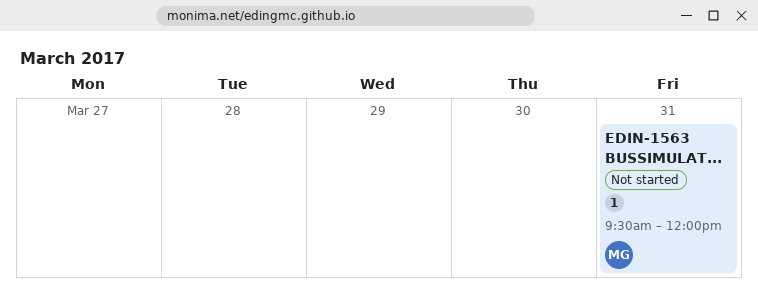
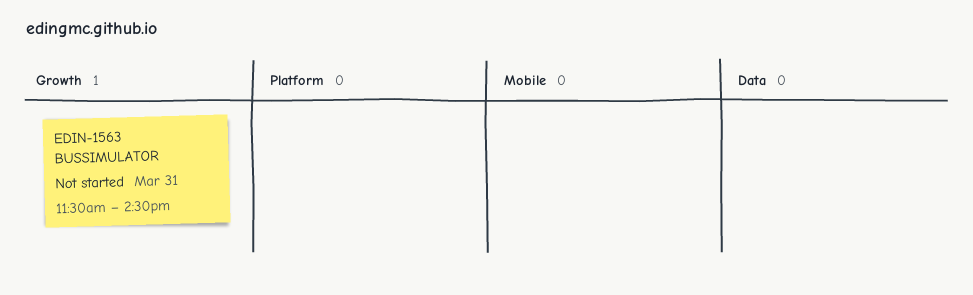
EDIN-1563, begins: 09:30 -> 11:30
EDIN-1563, ends: 12:00 -> 14:30

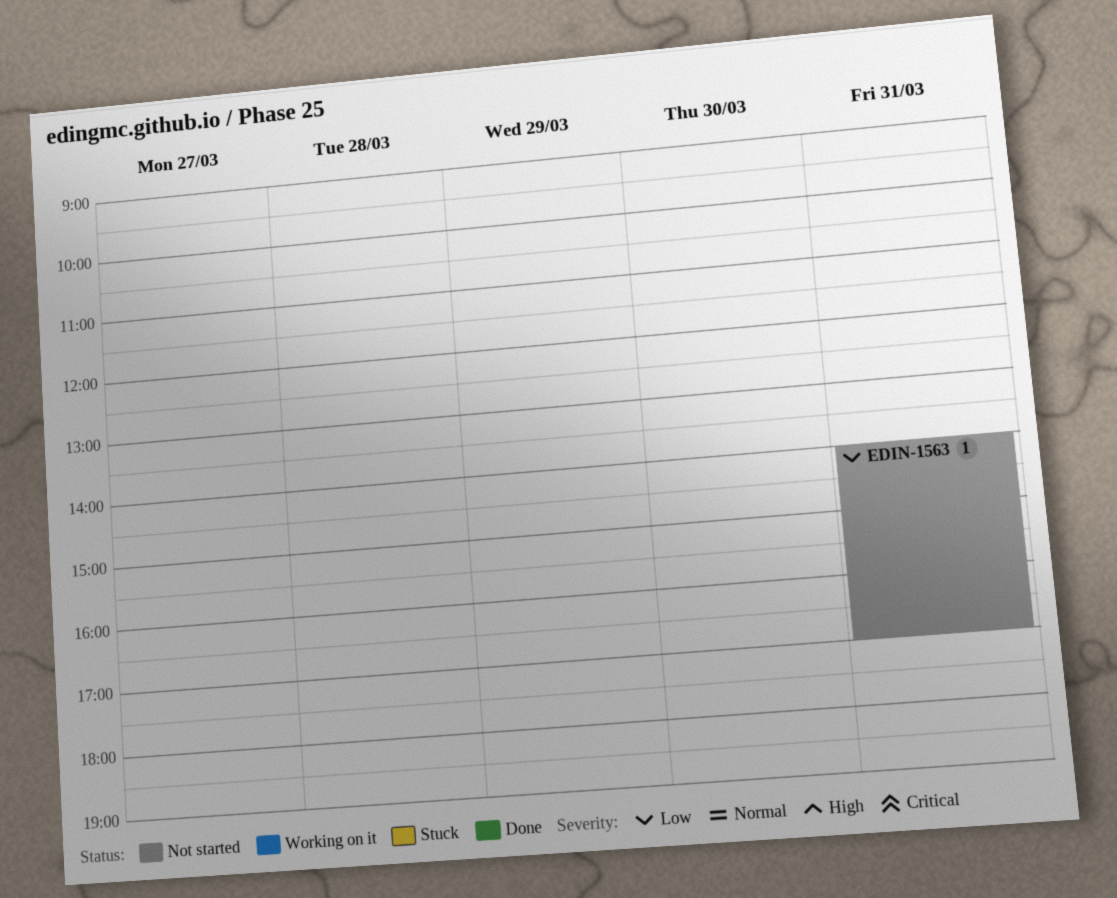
EDIN-1563, begins: 11:30 -> 14:00
EDIN-1563, ends: 14:30 -> 17:00

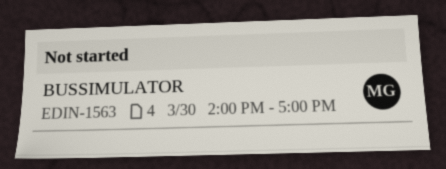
EDIN-1563, day: Mar 31 -> Mar 30

